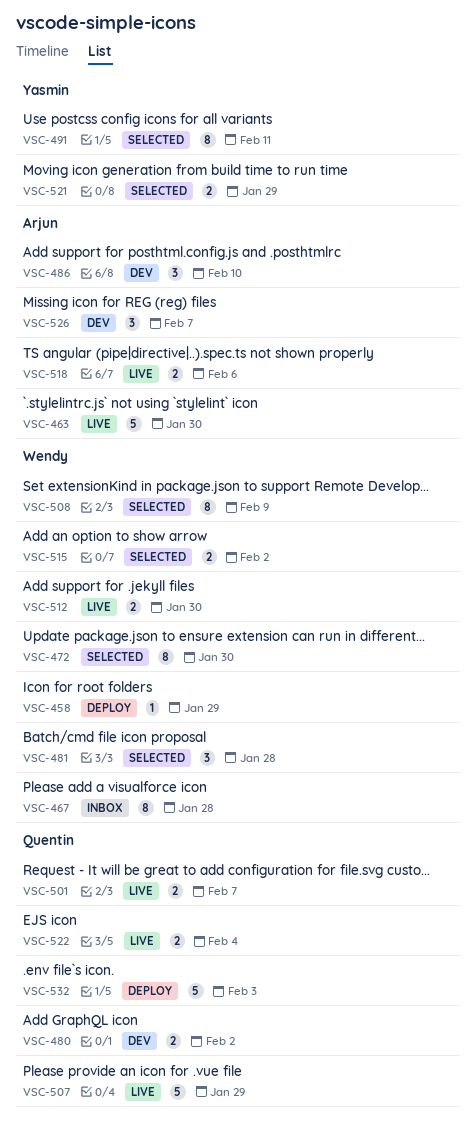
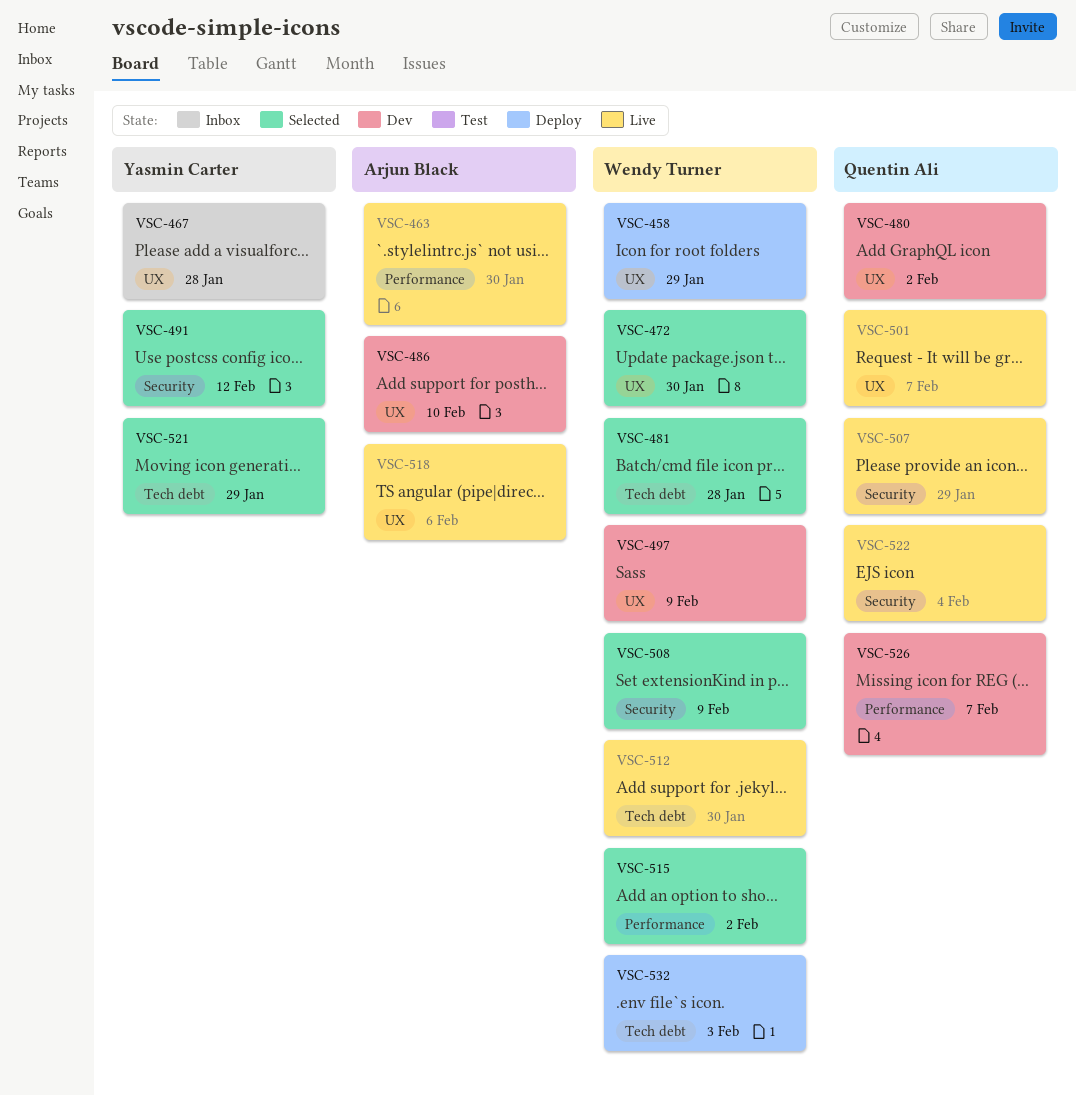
VSC-467, owner: Wendy Turner -> Yasmin Carter
VSC-491, due: Feb 11 -> Feb 12
VSC-497: none -> present
VSC-526, owner: Arjun Black -> Quentin Ali
VSC-532, owner: Quentin Ali -> Wendy Turner

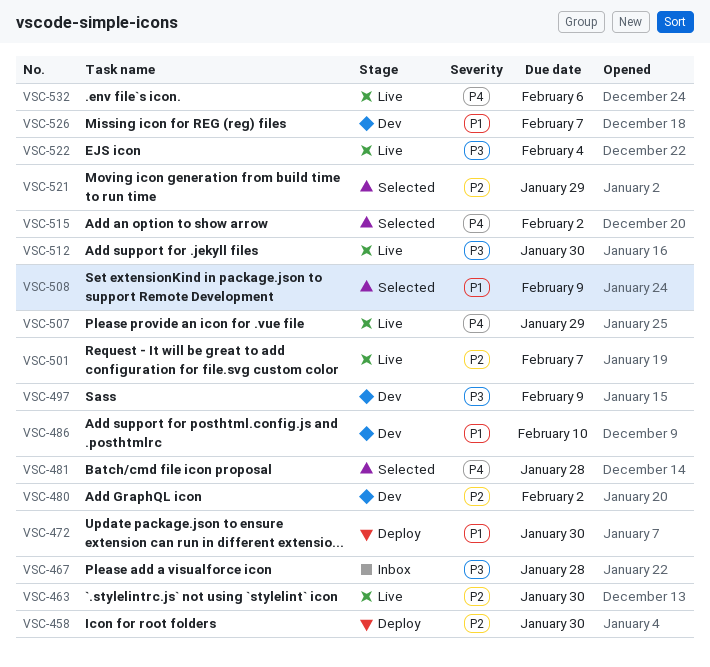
VSC-458, due: Jan 29 -> Jan 30
VSC-472, status: Selected -> Deploy
VSC-491: present -> none
VSC-518: present -> none
VSC-532, status: Deploy -> Live
VSC-532, due: Feb 3 -> Feb 6

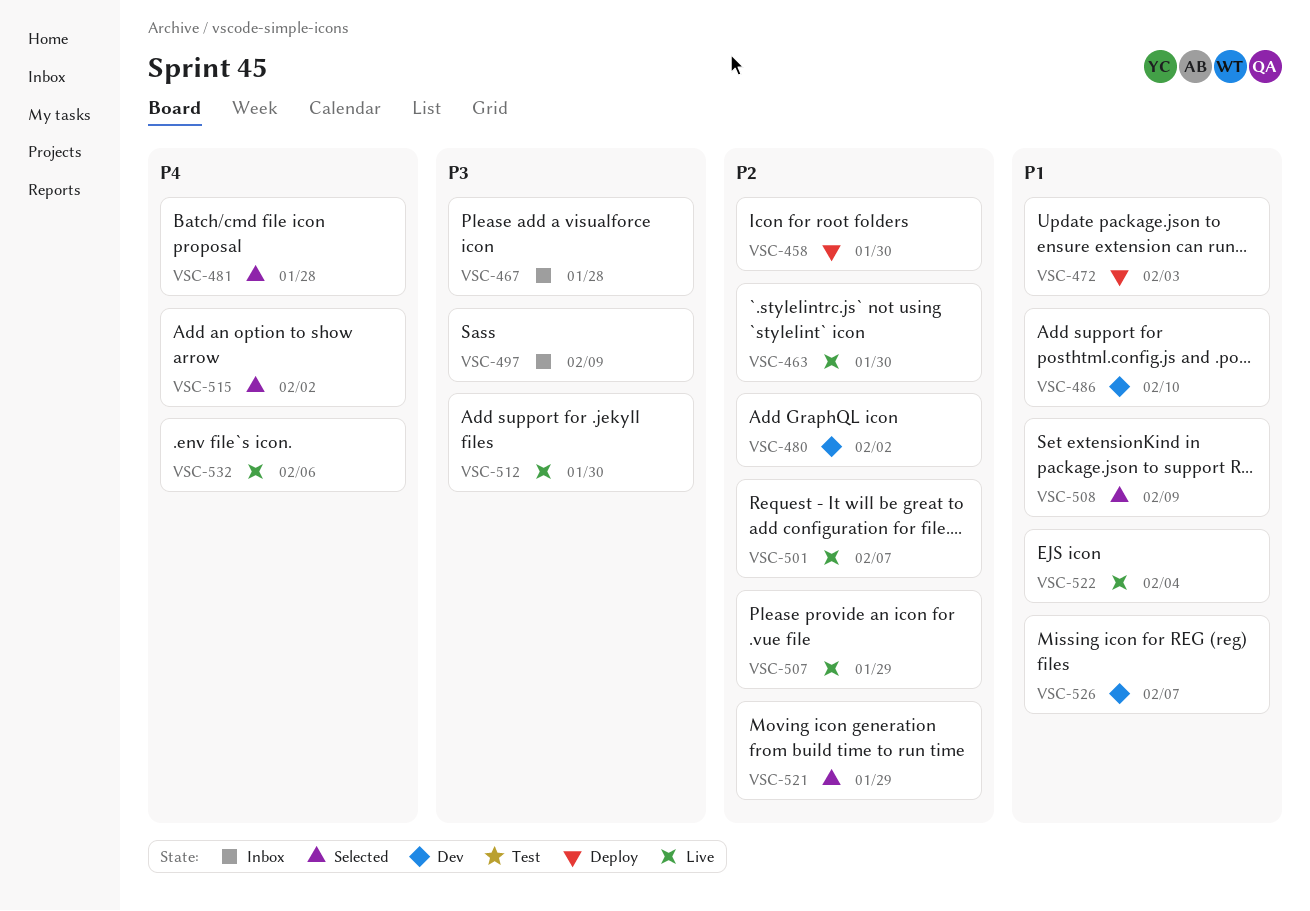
VSC-472, due: Jan 30 -> Feb 3
VSC-497, status: Dev -> Inbox
VSC-507, priority: P4 -> P2
VSC-522, priority: P3 -> P1

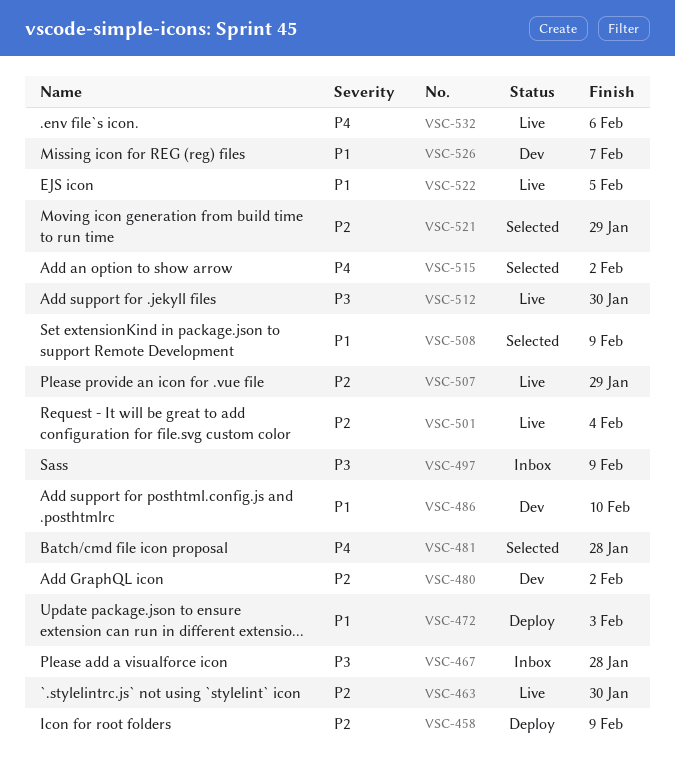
VSC-458, due: Jan 30 -> Feb 9
VSC-501, due: Feb 7 -> Feb 4
VSC-522, due: Feb 4 -> Feb 5

